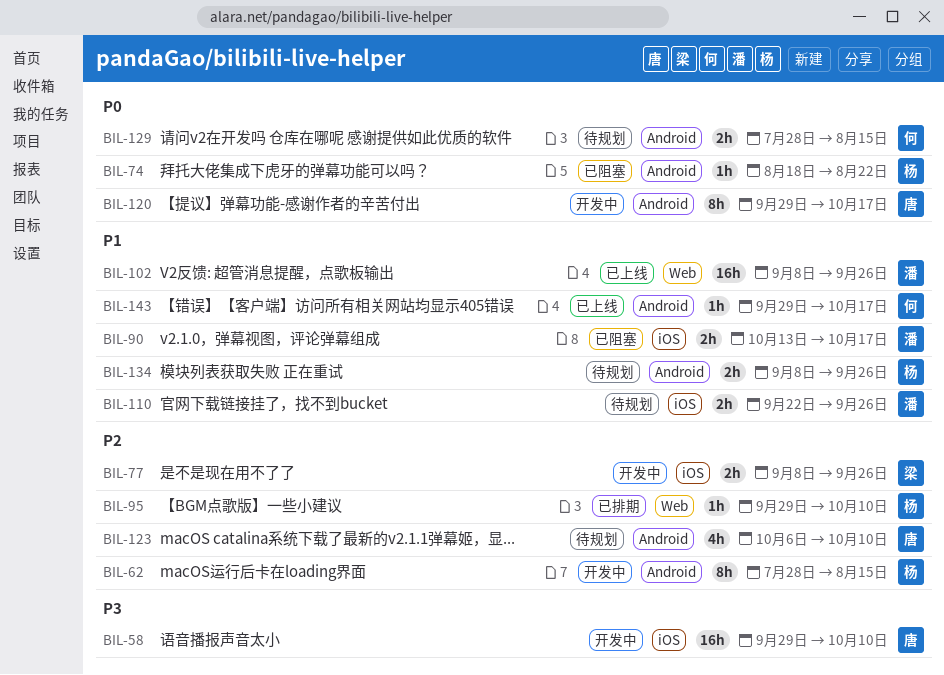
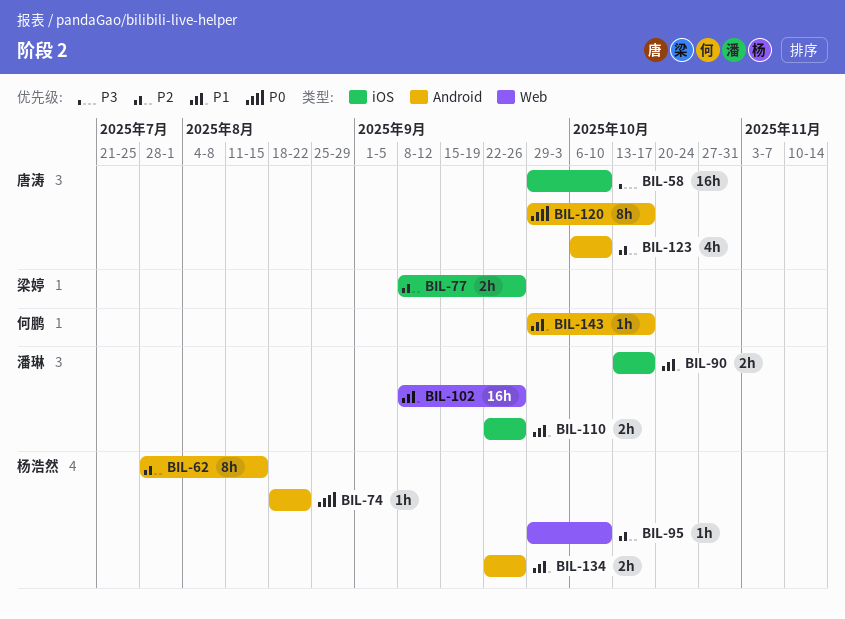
BIL-129: present -> none
BIL-134, start: Sep 8 -> Sep 22

